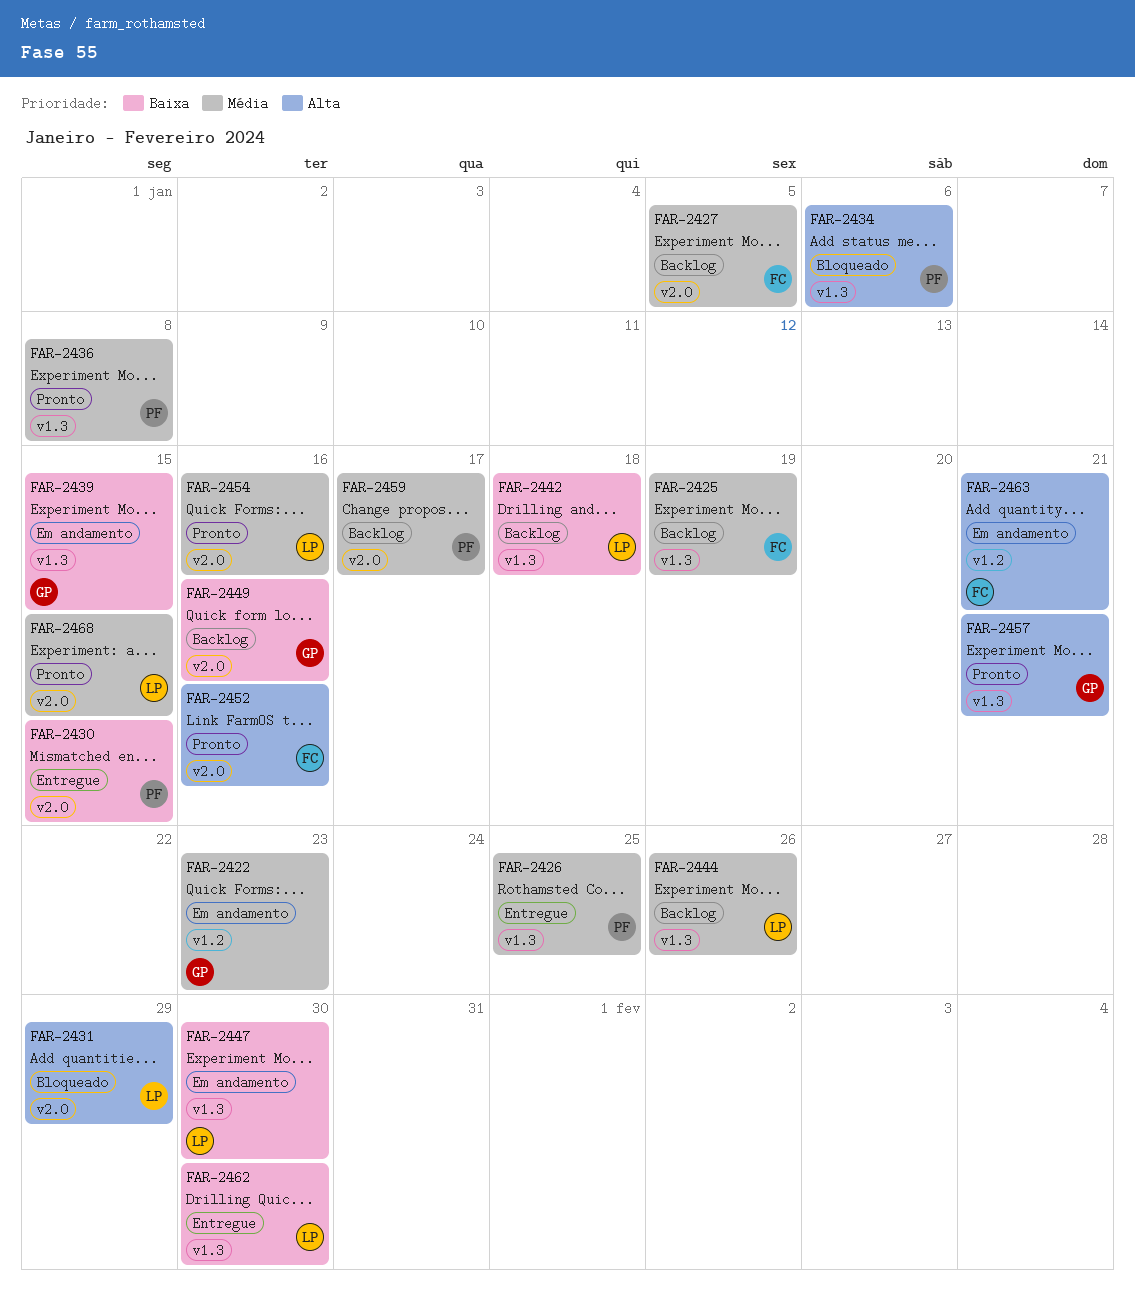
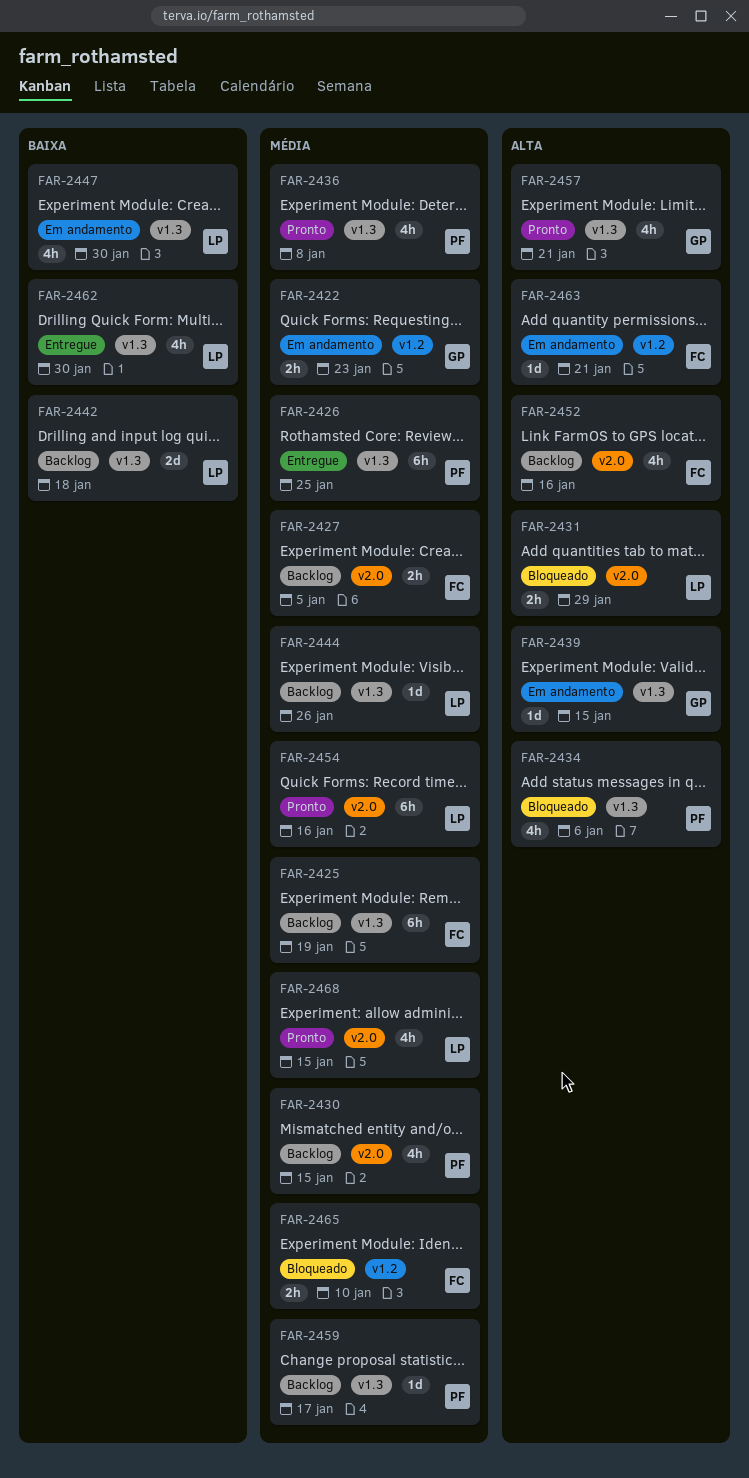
FAR-2430, status: Entregue -> Backlog
FAR-2430, priority: Baixa -> Média
FAR-2439, priority: Baixa -> Alta
FAR-2449: present -> none
FAR-2452, status: Pronto -> Backlog
FAR-2459, label: v2.0 -> v1.3
FAR-2465: none -> present

